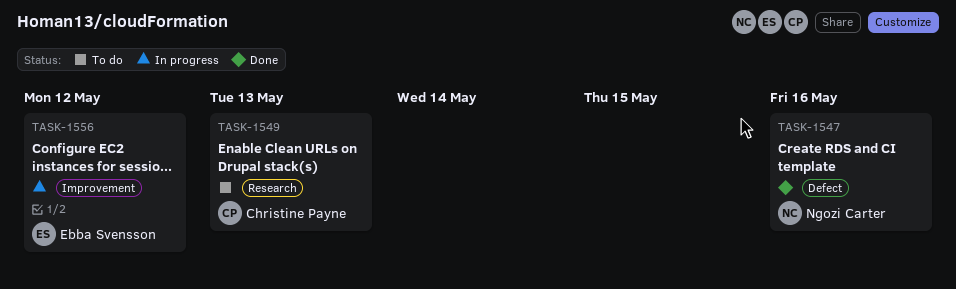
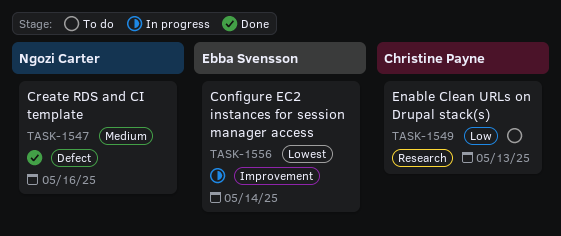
TASK-1556, due: May 12 -> May 14

